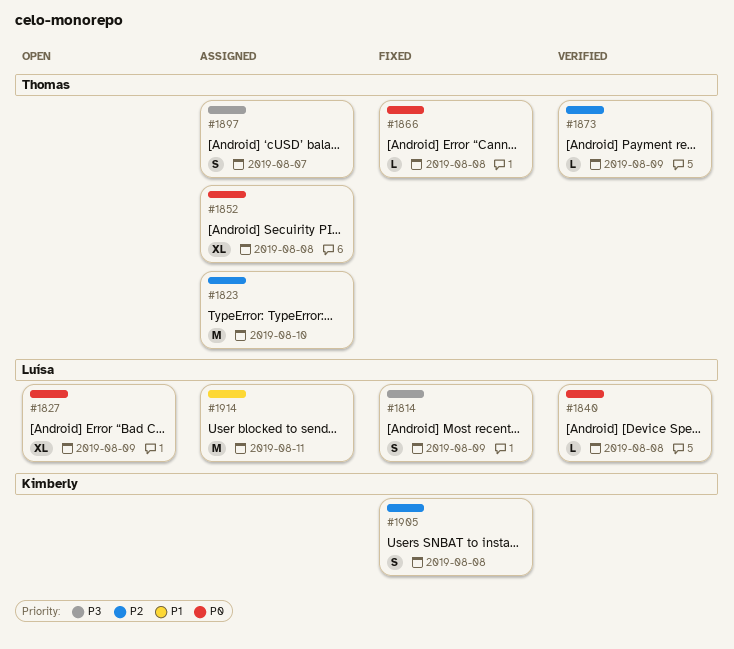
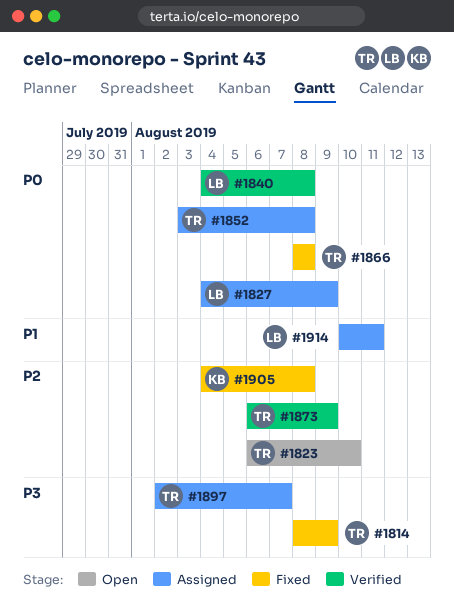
#1814, owner: Luísa -> Thomas
#1823, status: Assigned -> Open
#1827, status: Open -> Assigned

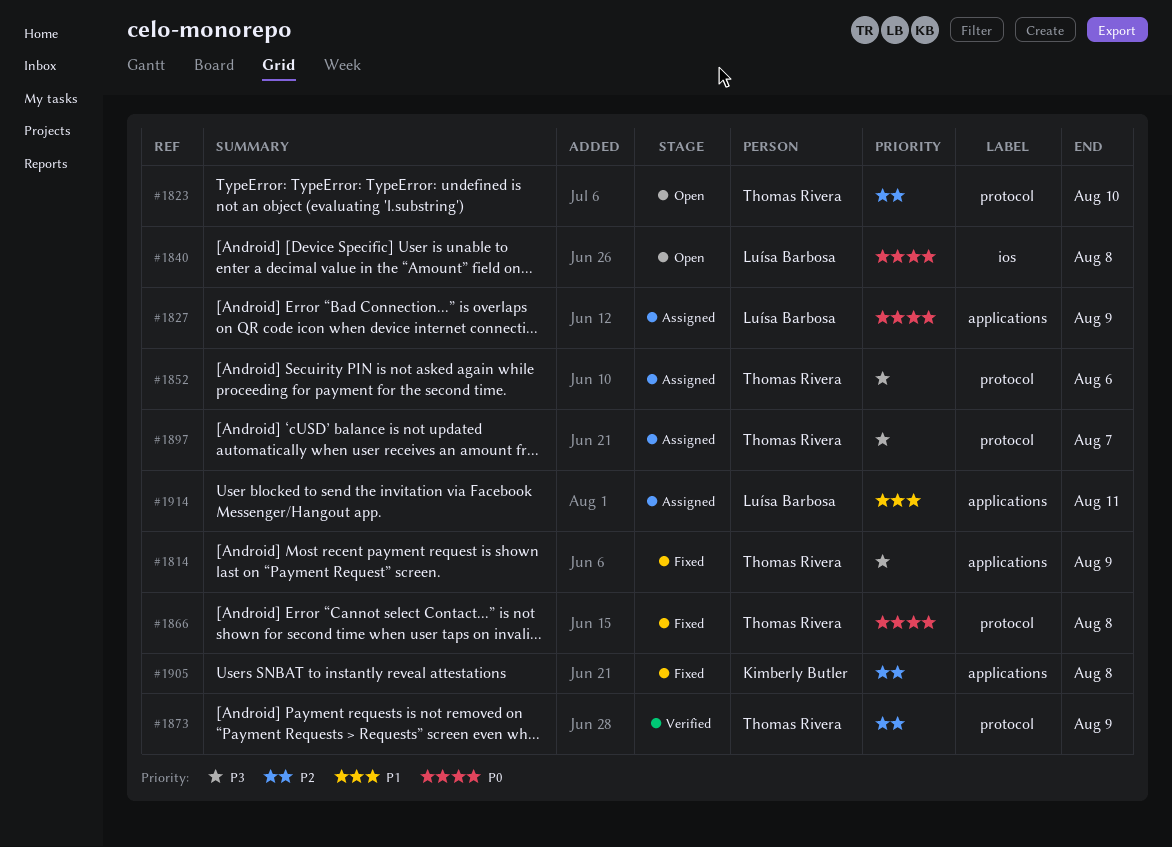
#1840, status: Verified -> Open
#1852, priority: P0 -> P3
#1852, due: Aug 8 -> Aug 6

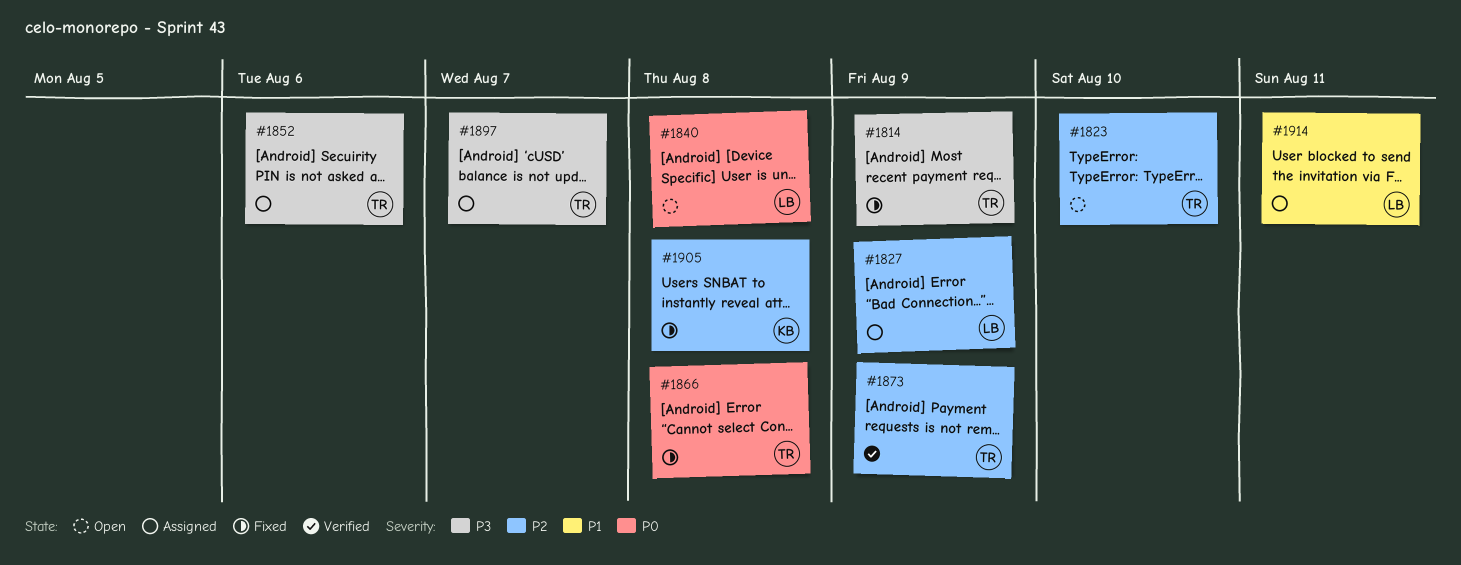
#1827, priority: P0 -> P2

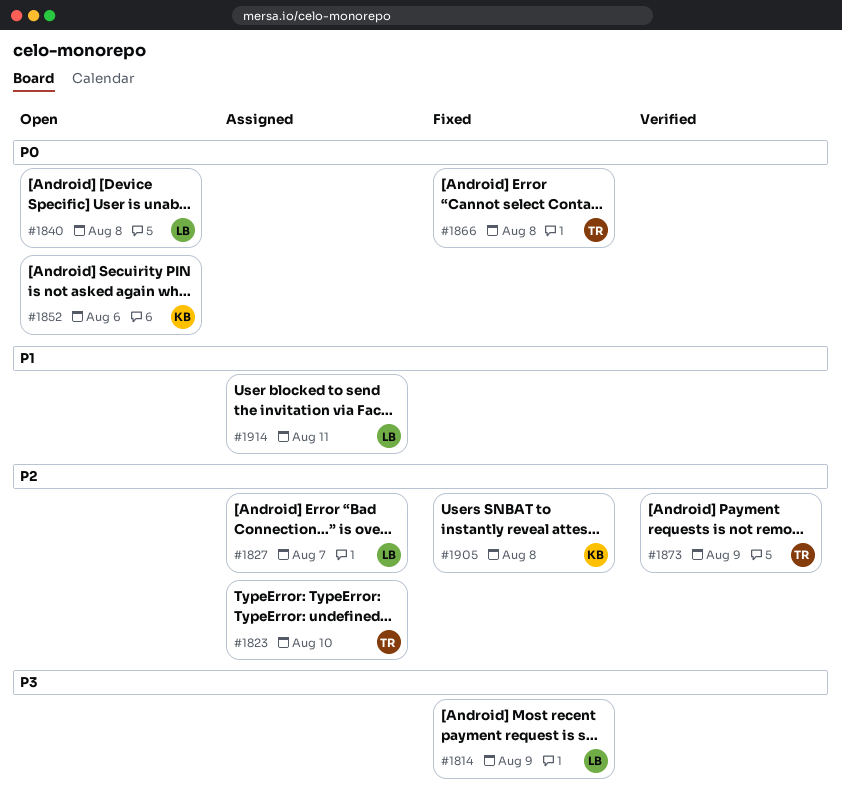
#1814, owner: TR -> LB
#1823, status: Open -> Assigned
#1827, due: Aug 9 -> Aug 7
#1852, status: Assigned -> Open
#1852, owner: TR -> KB
#1852, priority: P3 -> P0
#1897: present -> none

